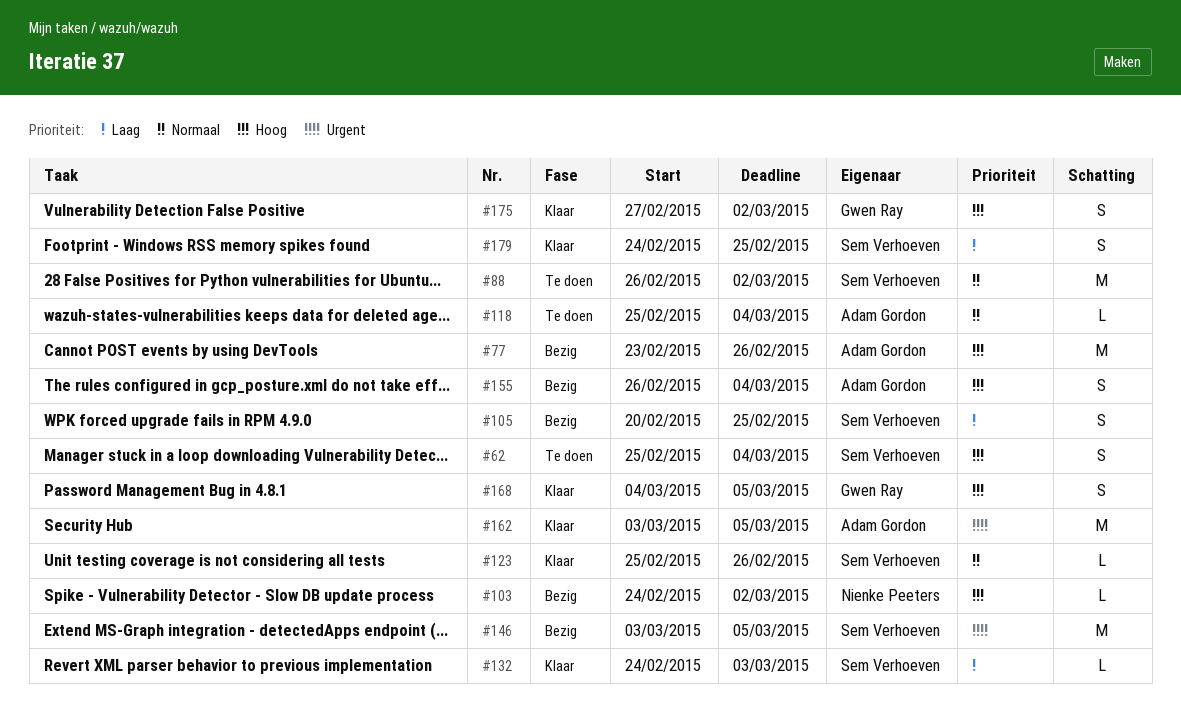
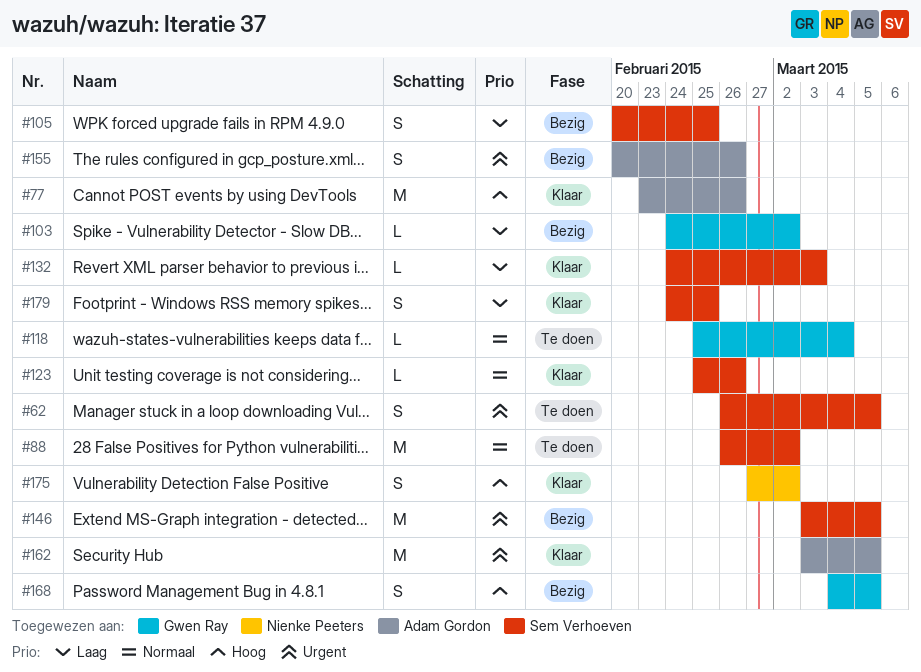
#62, priority: Hoog -> Urgent
#62, start: Feb 25 -> Feb 26
#62, due: Mar 4 -> Mar 5
#77, status: Bezig -> Klaar
#103, owner: Nienke Peeters -> Gwen Ray
#103, priority: Hoog -> Laag
#118, owner: Adam Gordon -> Gwen Ray
#155, priority: Hoog -> Urgent
#155, start: Feb 26 -> Feb 20
#155, due: Mar 4 -> Feb 26
#168, status: Klaar -> Bezig
#175, owner: Gwen Ray -> Nienke Peeters

